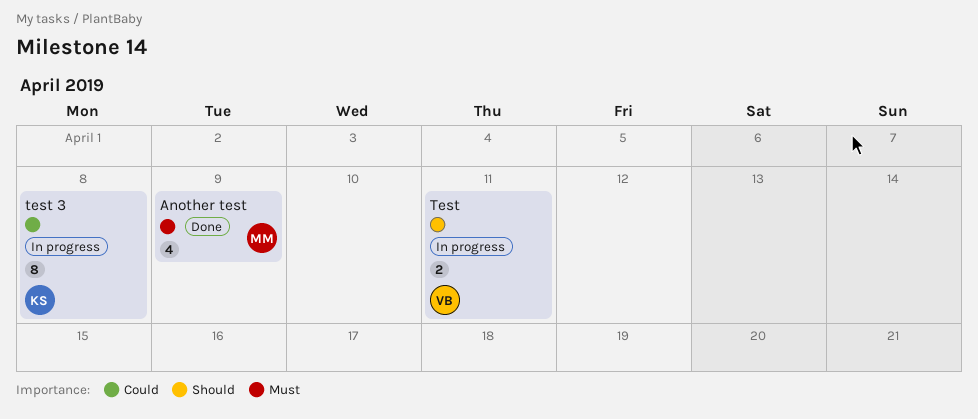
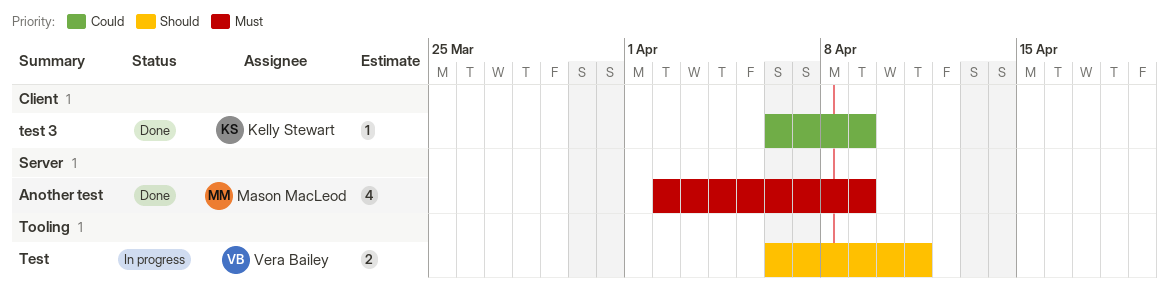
test 3, status: In progress -> Done
test 3, estimate: 8 -> 1
test 3, due: Apr 8 -> Apr 9

